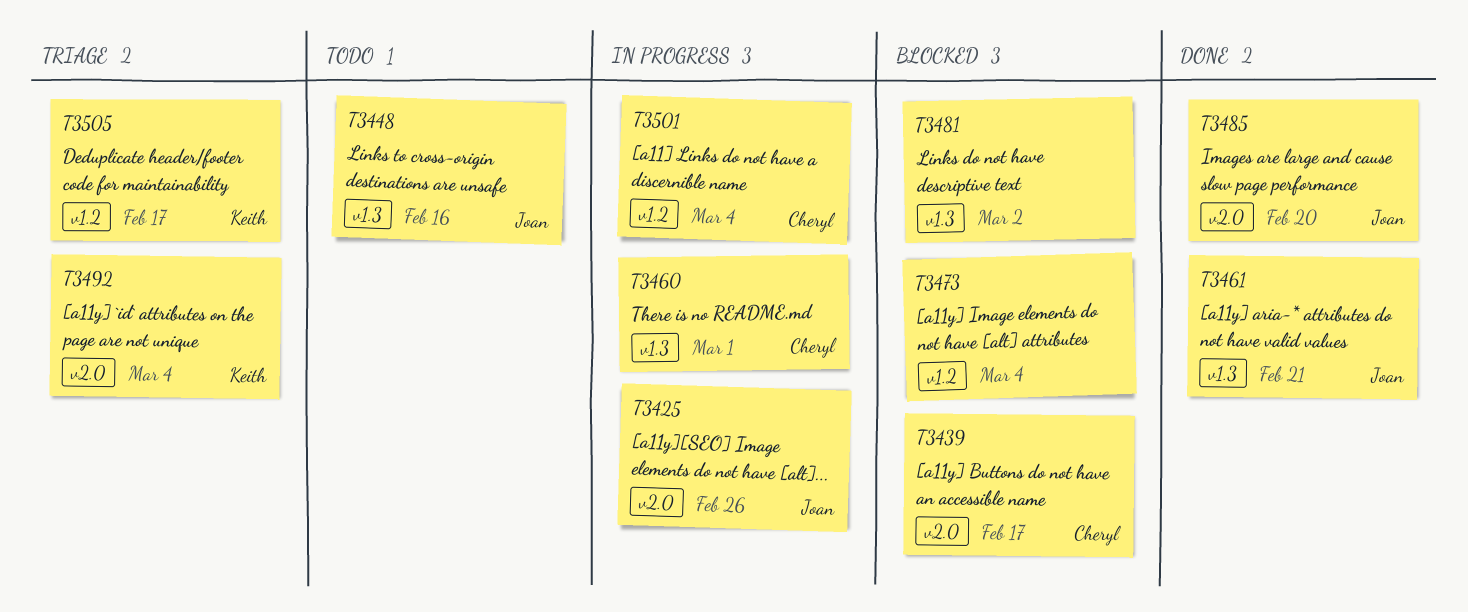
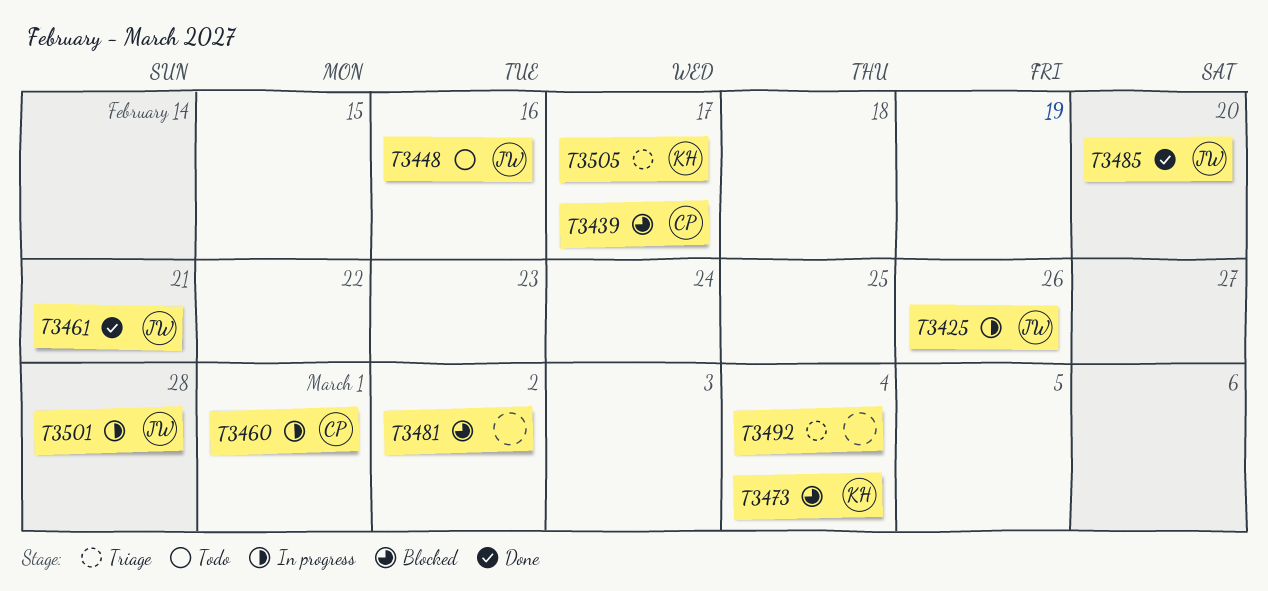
T3473, owner: none -> Keith
T3492, owner: Keith -> none
T3501, owner: Cheryl -> Joan
T3501, due: Mar 4 -> Feb 28

